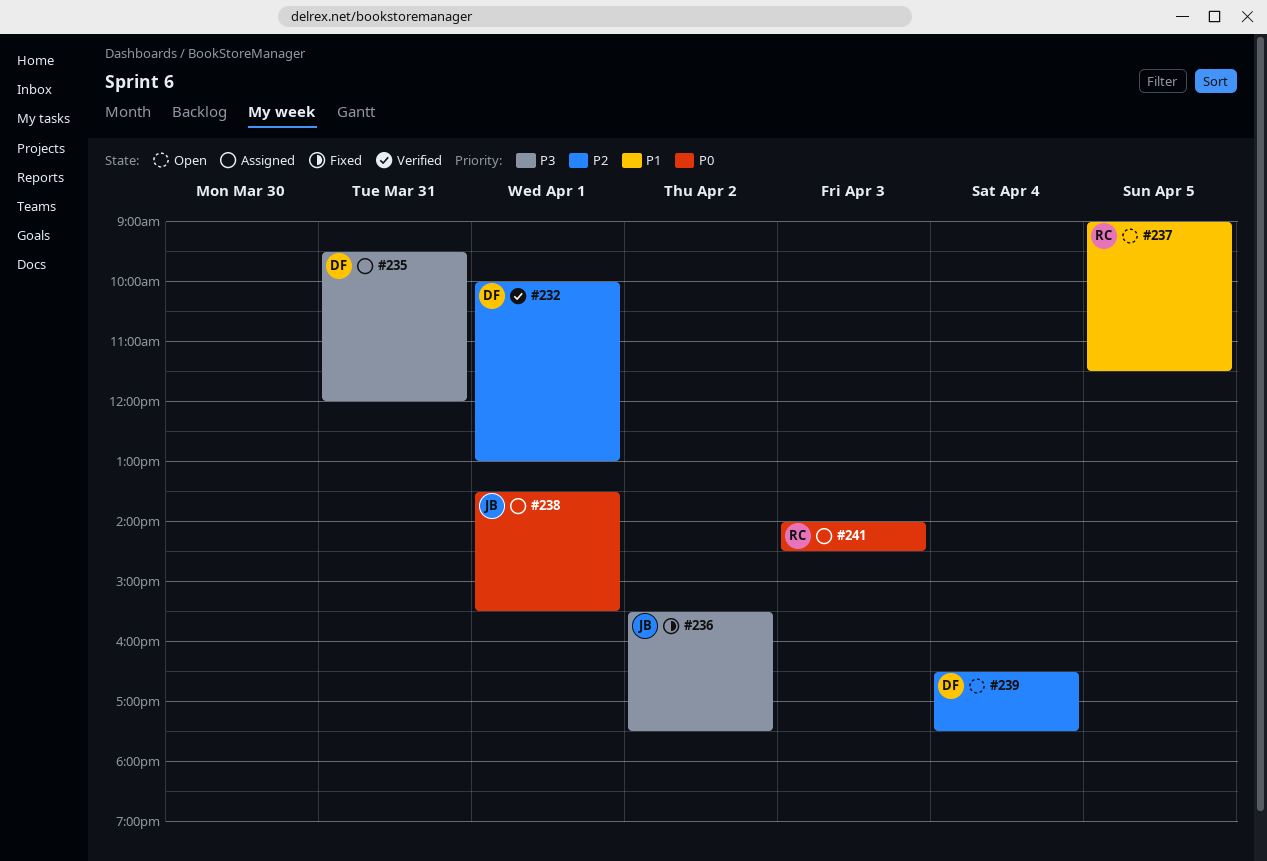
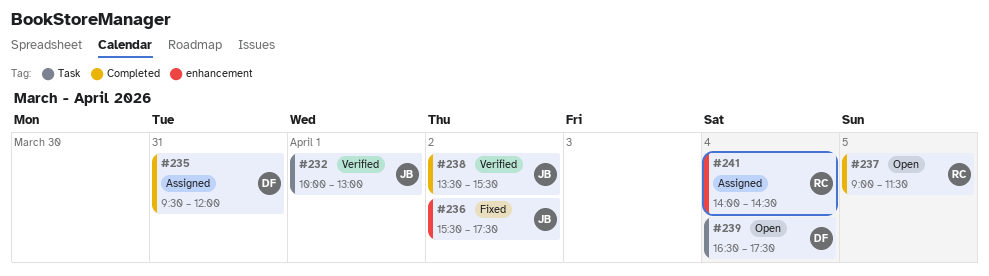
#232, owner: DF -> JB
#238, status: Assigned -> Verified
#238, day: Apr 1 -> Apr 2
#241, day: Apr 3 -> Apr 4

